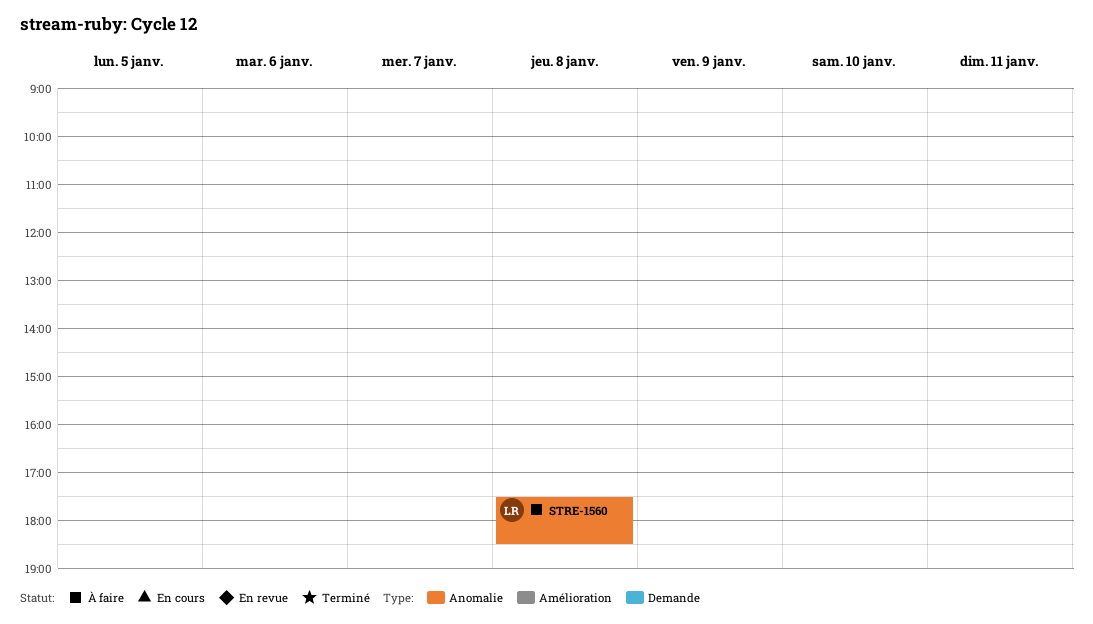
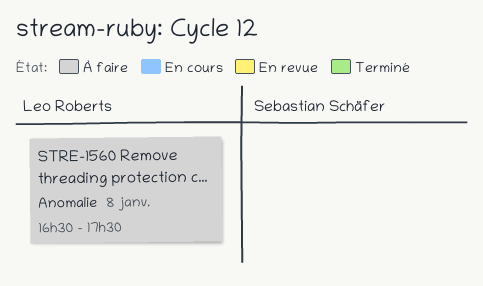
STRE-1560, begins: 17:30 -> 16:30
STRE-1560, ends: 18:30 -> 17:30

